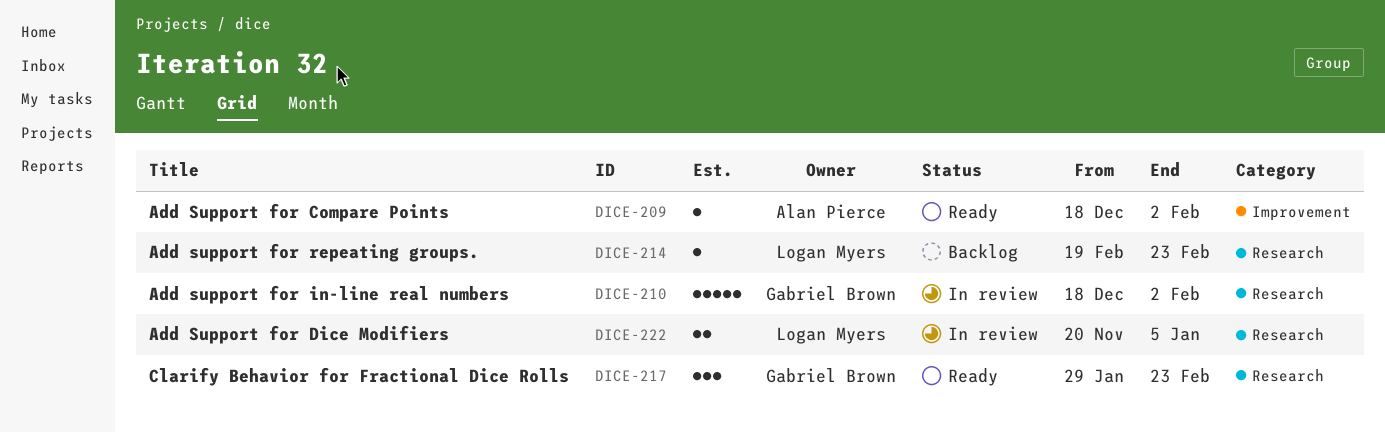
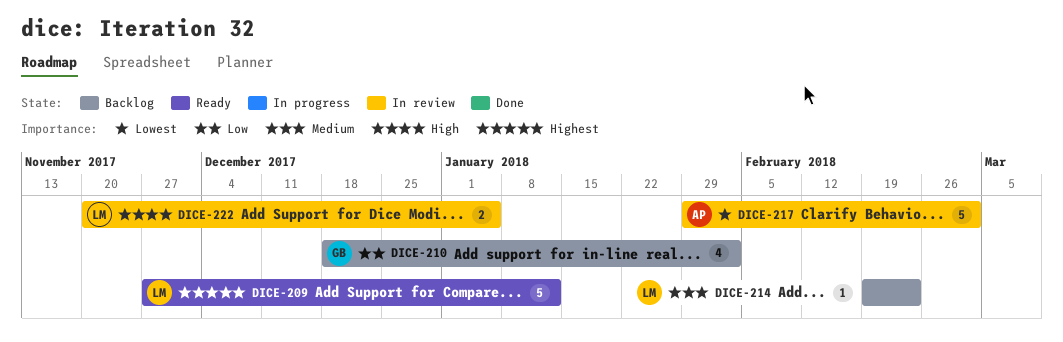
DICE-209, owner: Alan Pierce -> Logan Myers
DICE-209, estimate: 1 -> 5
DICE-209, start: Dec 18 -> Nov 27
DICE-209, due: Feb 2 -> Jan 12
DICE-210, status: In review -> Backlog
DICE-210, estimate: 5 -> 4
DICE-217, status: Ready -> In review
DICE-217, owner: Gabriel Brown -> Alan Pierce
DICE-217, estimate: 3 -> 5
DICE-217, due: Feb 23 -> Mar 2

